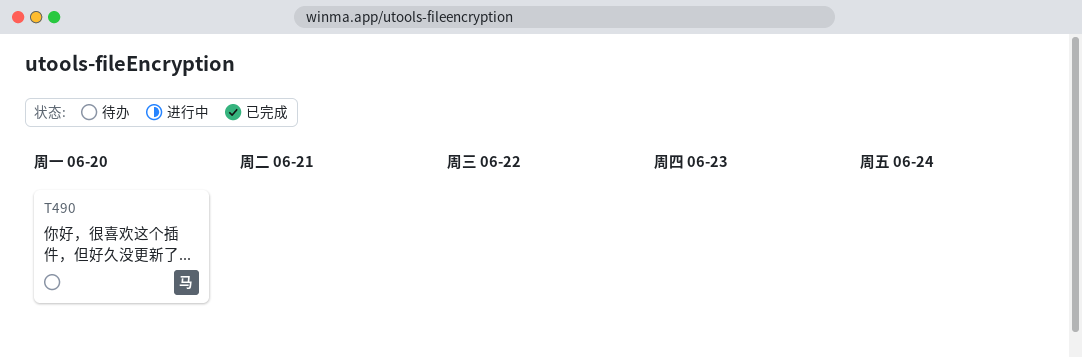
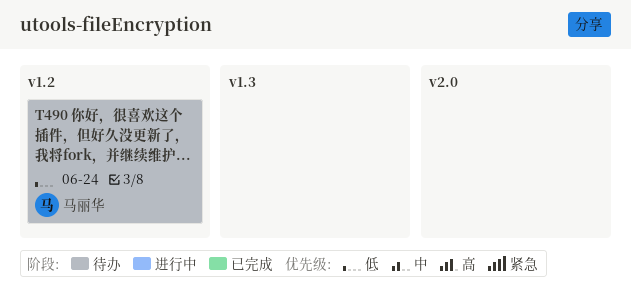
T490, due: Jun 20 -> Jun 24

